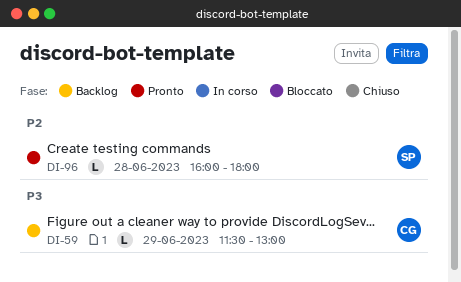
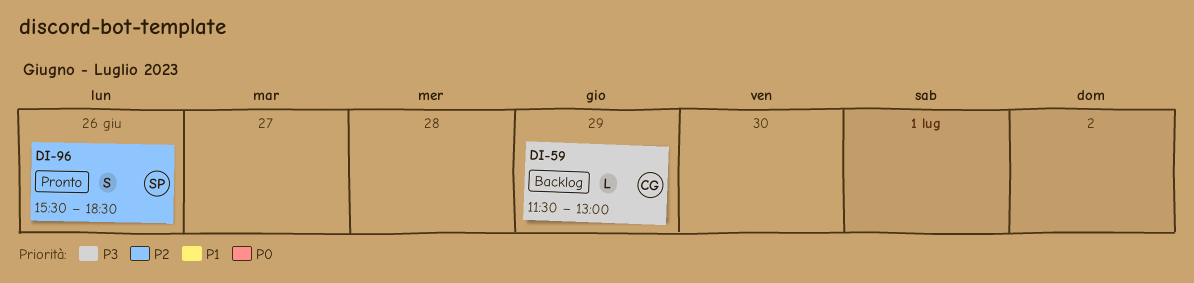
DI-96, estimate: L -> S
DI-96, day: Jun 28 -> Jun 26
DI-96, begins: 16:00 -> 15:30
DI-96, ends: 18:00 -> 18:30

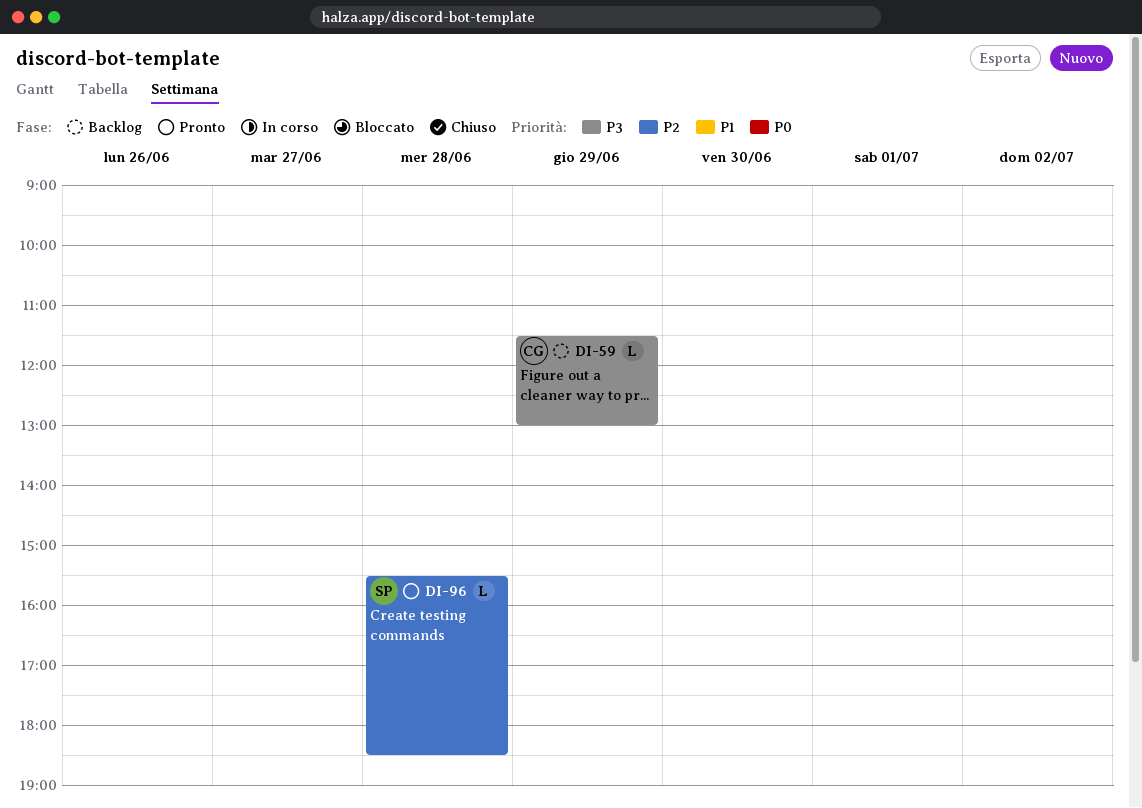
DI-96, estimate: S -> L
DI-96, day: Jun 26 -> Jun 28

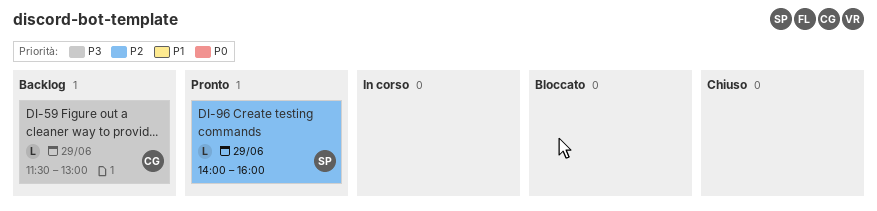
DI-96, day: Jun 28 -> Jun 29
DI-96, begins: 15:30 -> 14:00
DI-96, ends: 18:30 -> 16:00

